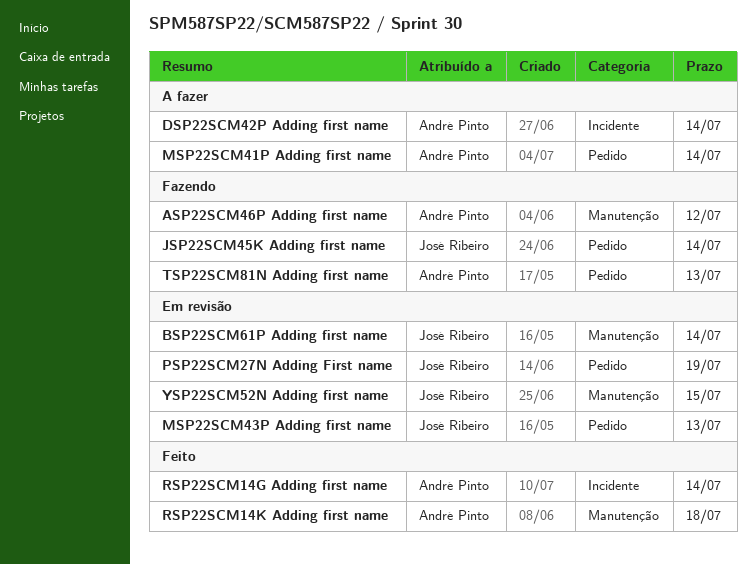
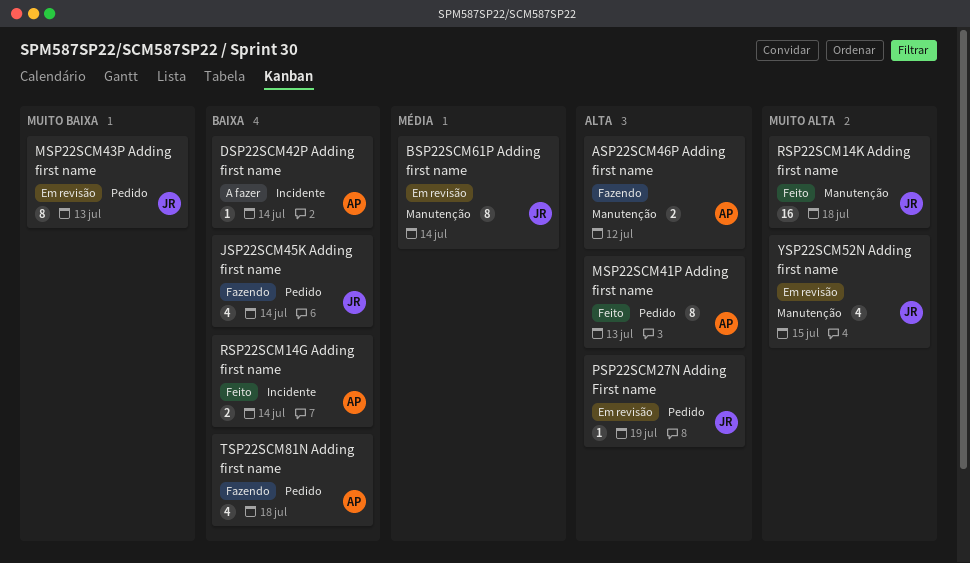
MSP22SCM41P Adding first name, status: A fazer -> Feito
MSP22SCM41P Adding first name, due: Jul 14 -> Jul 13
RSP22SCM14K Adding first name, owner: André Pinto -> José Ribeiro
TSP22SCM81N Adding first name, due: Jul 13 -> Jul 18

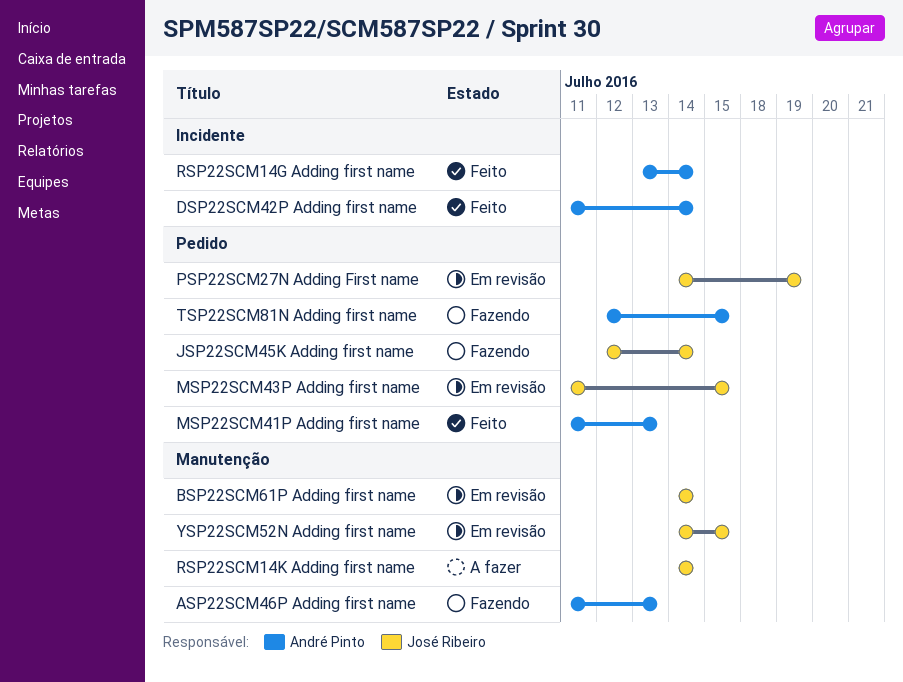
ASP22SCM46P Adding first name, due: Jul 12 -> Jul 13
DSP22SCM42P Adding first name, status: A fazer -> Feito
MSP22SCM43P Adding first name, due: Jul 13 -> Jul 15
RSP22SCM14K Adding first name, status: Feito -> A fazer
RSP22SCM14K Adding first name, due: Jul 18 -> Jul 14
TSP22SCM81N Adding first name, due: Jul 18 -> Jul 15

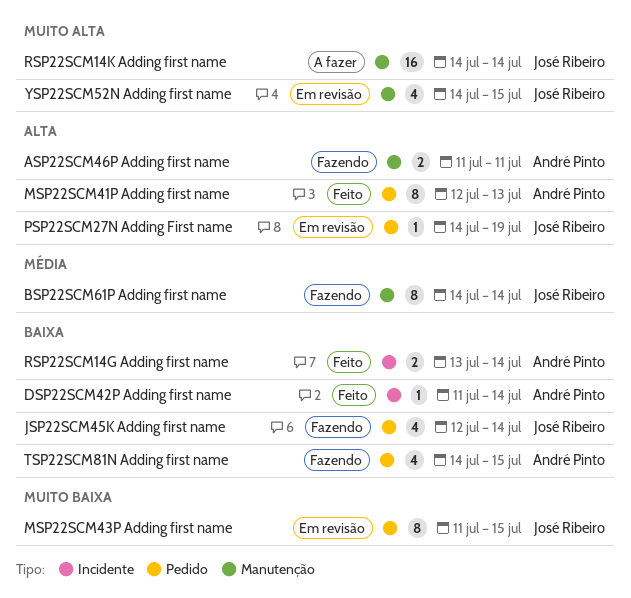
ASP22SCM46P Adding first name, due: Jul 13 -> Jul 11
BSP22SCM61P Adding first name, status: Em revisão -> Fazendo
MSP22SCM41P Adding first name, start: Jul 11 -> Jul 12
TSP22SCM81N Adding first name, start: Jul 12 -> Jul 14

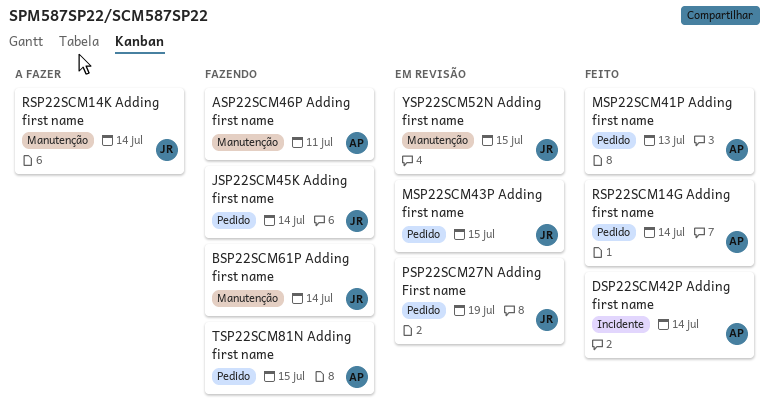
RSP22SCM14G Adding first name, label: Incidente -> Pedido

